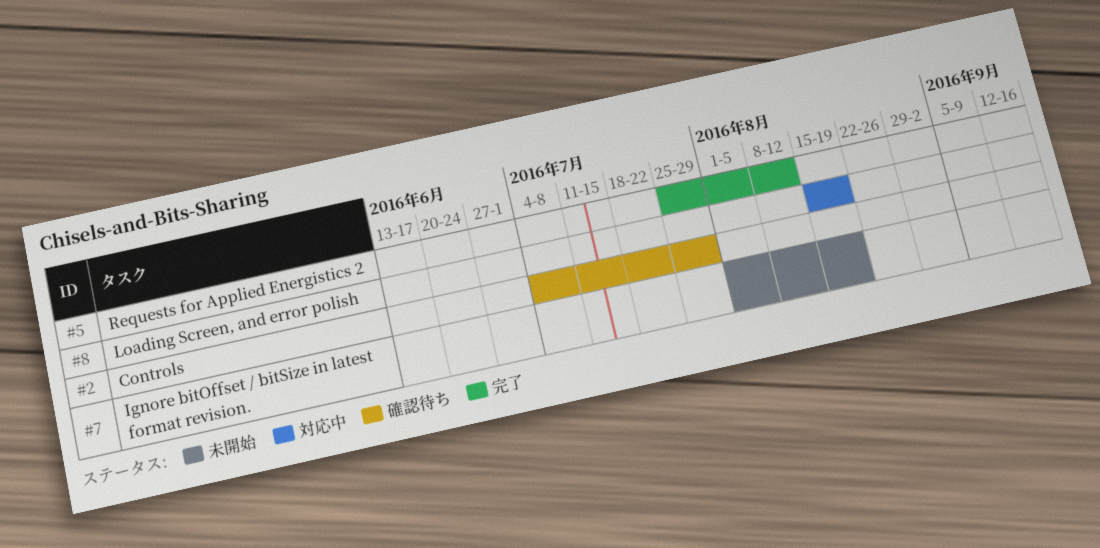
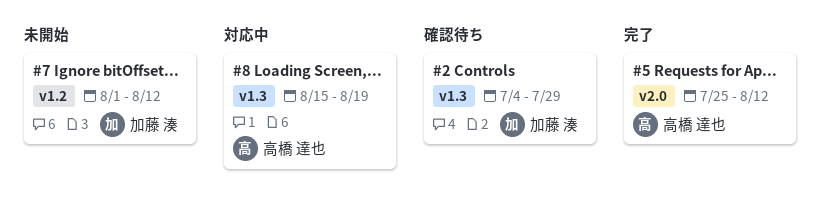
#7, due: Aug 19 -> Aug 12

